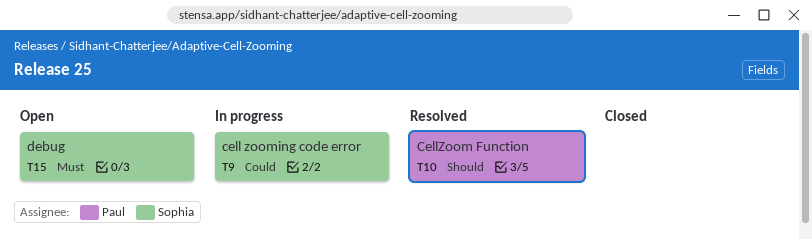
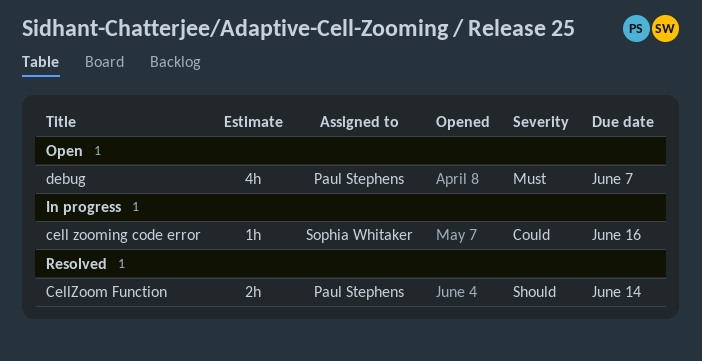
debug, owner: Sophia Whitaker -> Paul Stephens

